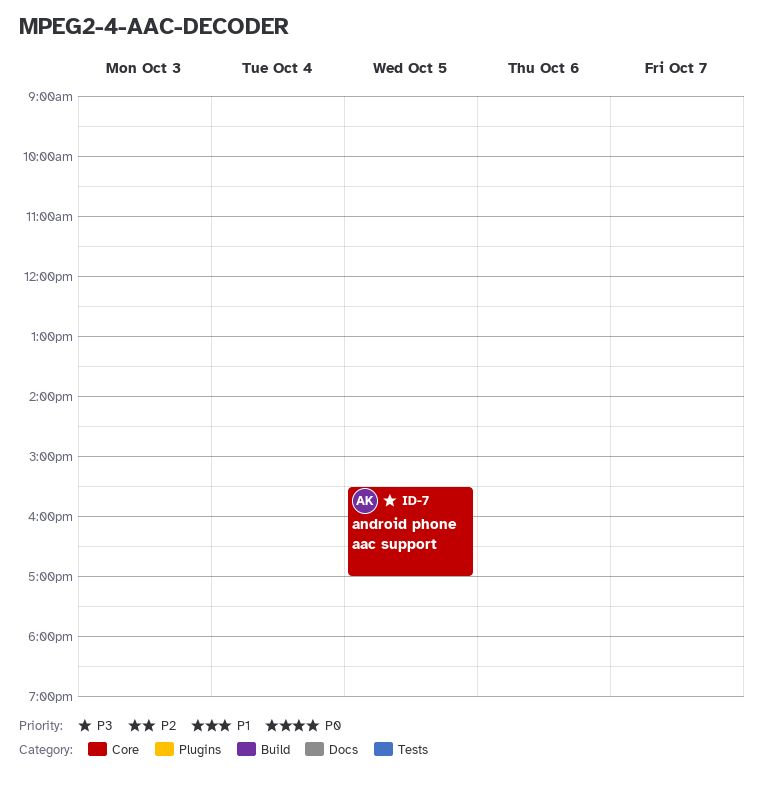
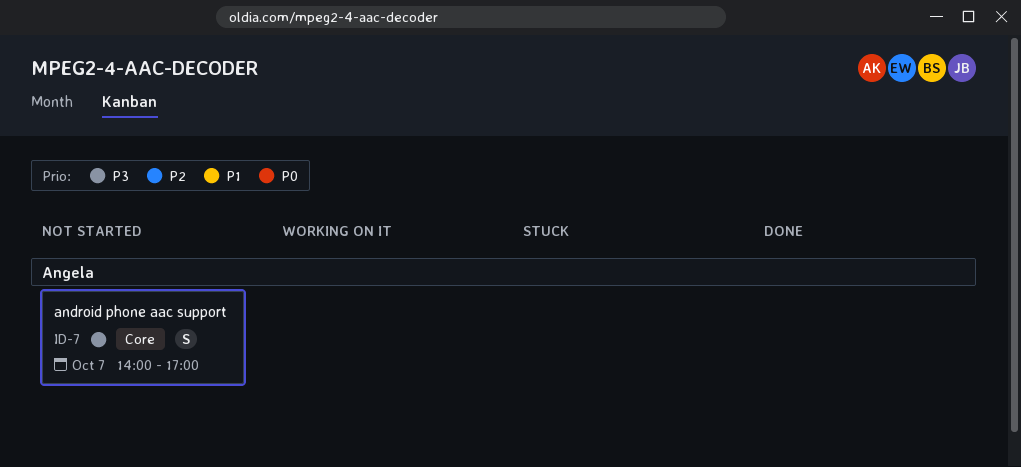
ID-7, day: Oct 5 -> Oct 7
ID-7, begins: 15:30 -> 14:00

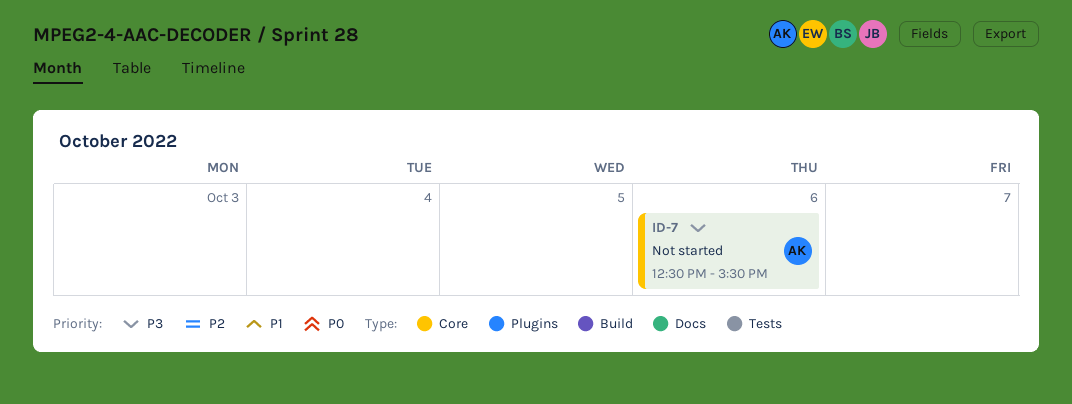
ID-7, day: Oct 7 -> Oct 6
ID-7, begins: 14:00 -> 12:30
ID-7, ends: 17:00 -> 15:30

